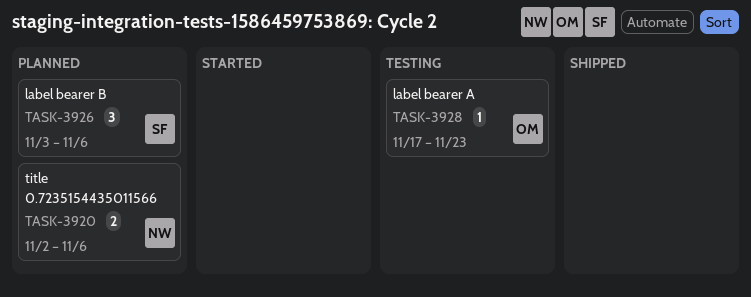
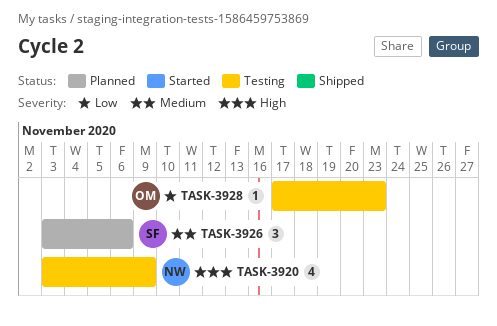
TASK-3920, status: Planned -> Testing
TASK-3920, estimate: 2 -> 4
TASK-3920, start: Nov 2 -> Nov 3
TASK-3920, due: Nov 6 -> Nov 9

